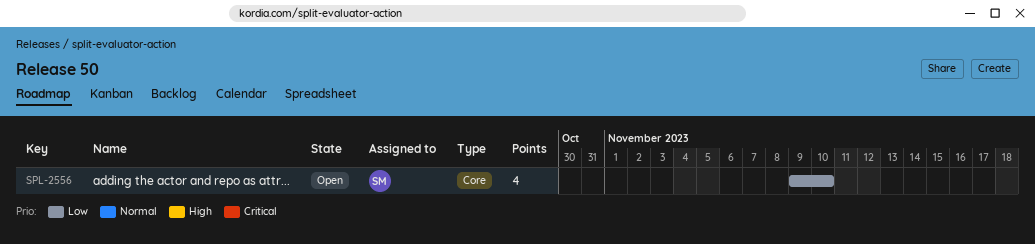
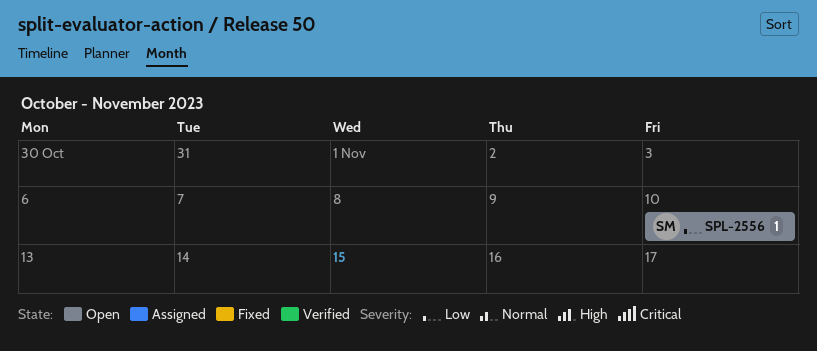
SPL-2556, estimate: 4 -> 1
SPL-2556, start: Nov 9 -> Nov 10

